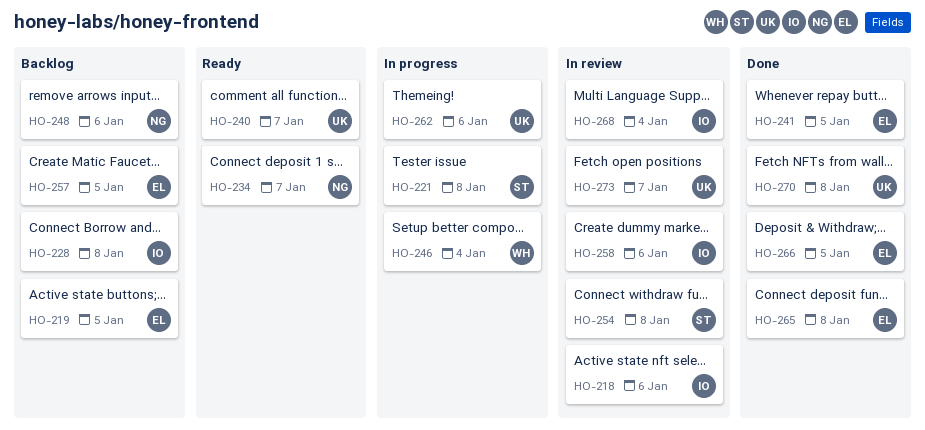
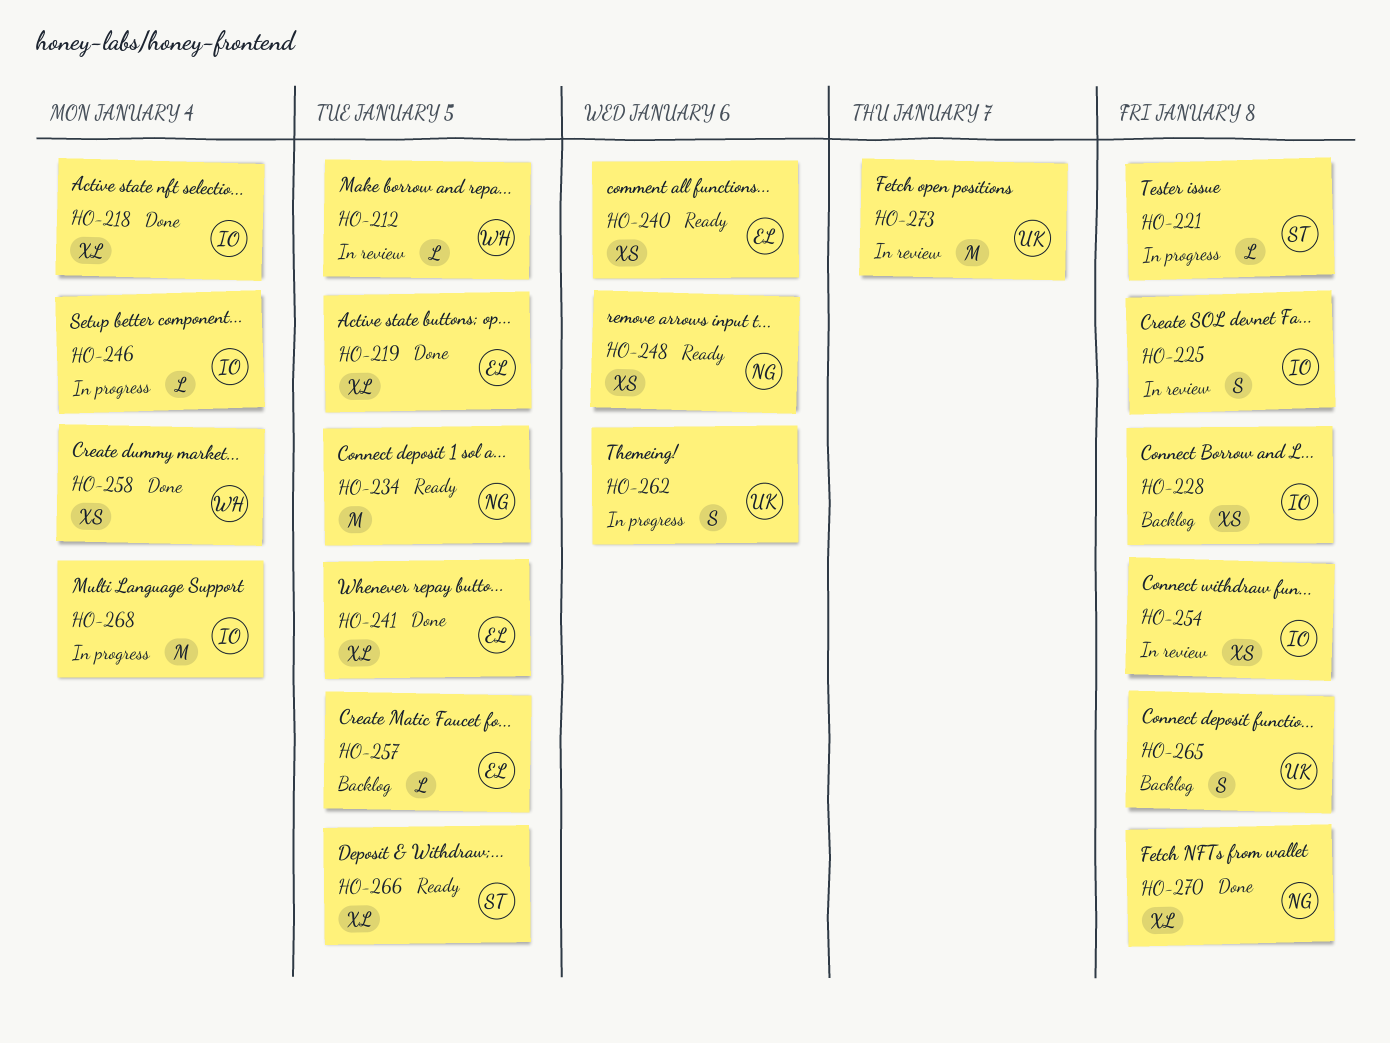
HO-212: none -> present
HO-218, status: In review -> Done
HO-218, due: Jan 6 -> Jan 4
HO-219, status: Backlog -> Done
HO-225: none -> present
HO-234, due: Jan 7 -> Jan 5
HO-240, owner: UK -> EL
HO-240, due: Jan 7 -> Jan 6
HO-246, owner: WH -> IO
HO-248, status: Backlog -> Ready
HO-254, owner: ST -> IO
HO-258, status: In review -> Done
HO-258, owner: IO -> WH
HO-258, due: Jan 6 -> Jan 4
HO-265, status: Done -> Backlog
HO-265, owner: EL -> UK
HO-266, status: Done -> Ready
HO-266, owner: EL -> ST
HO-268, status: In review -> In progress
HO-270, owner: UK -> NG

